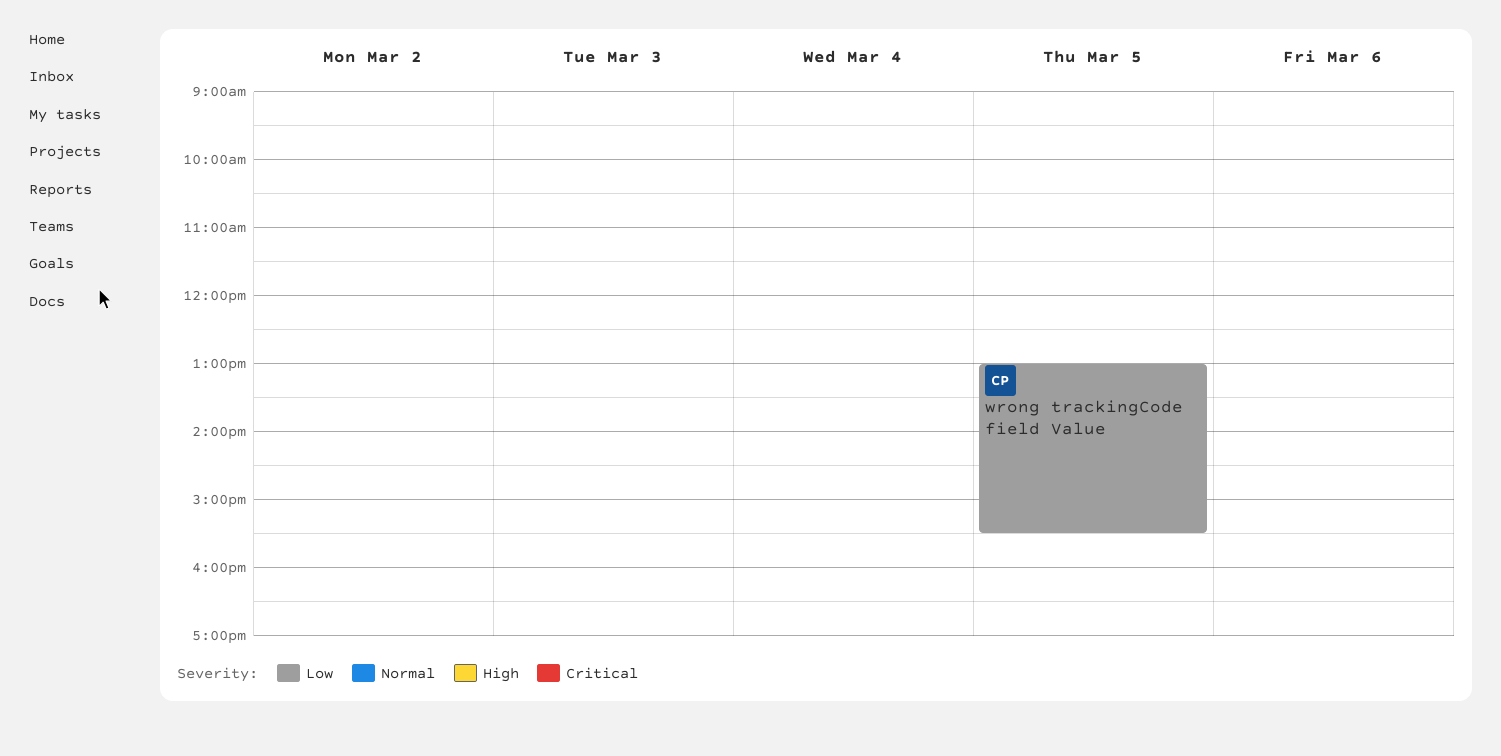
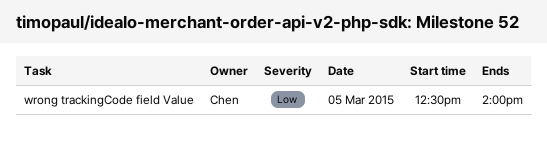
wrong trackingCode field Value, begins: 13:00 -> 12:30
wrong trackingCode field Value, ends: 15:30 -> 14:00

